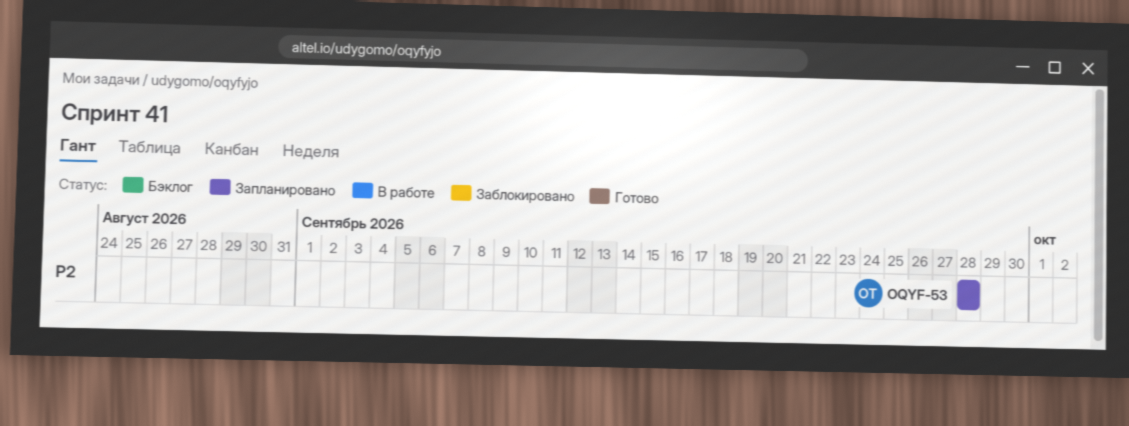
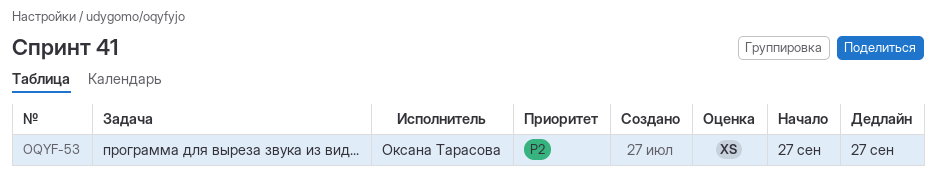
OQYF-53, start: Sep 28 -> Sep 27
OQYF-53, due: Sep 28 -> Sep 27

